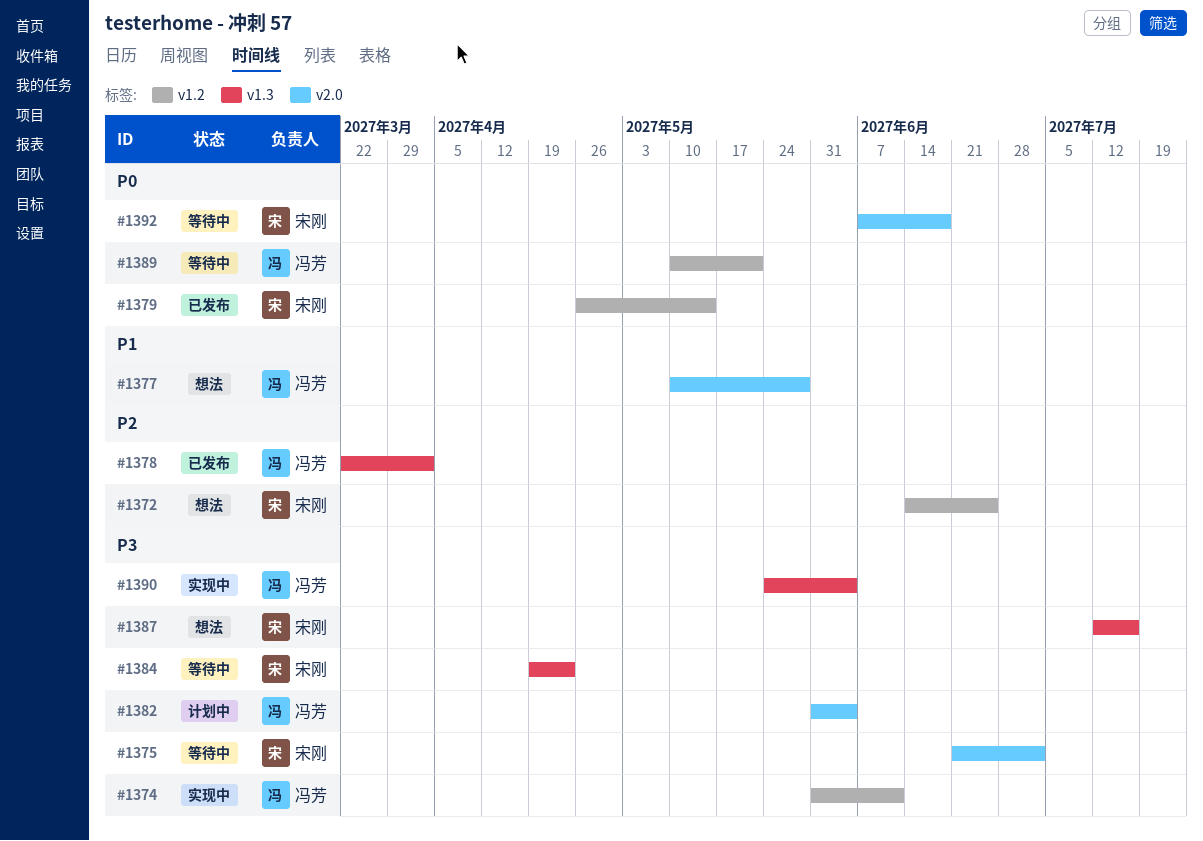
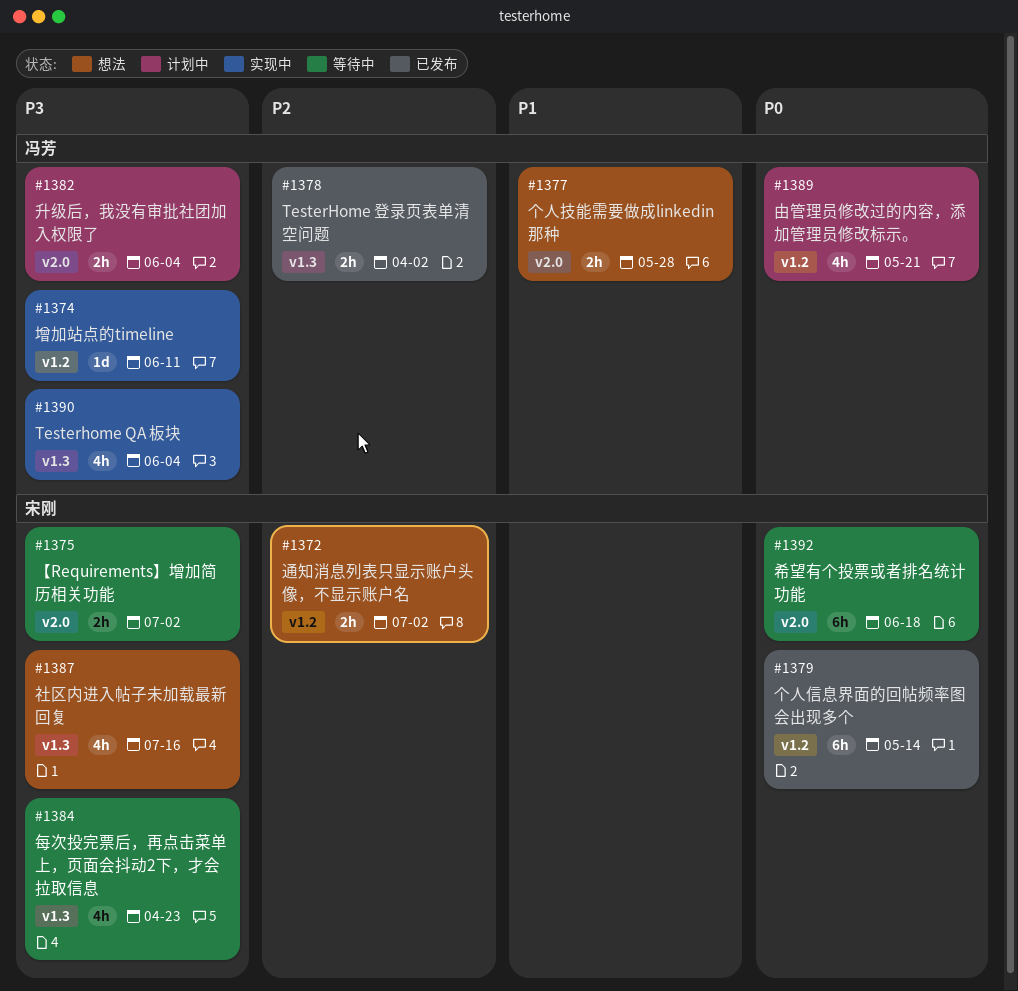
#1372, due: Jun 25 -> Jul 2
#1389, status: 等待中 -> 计划中

